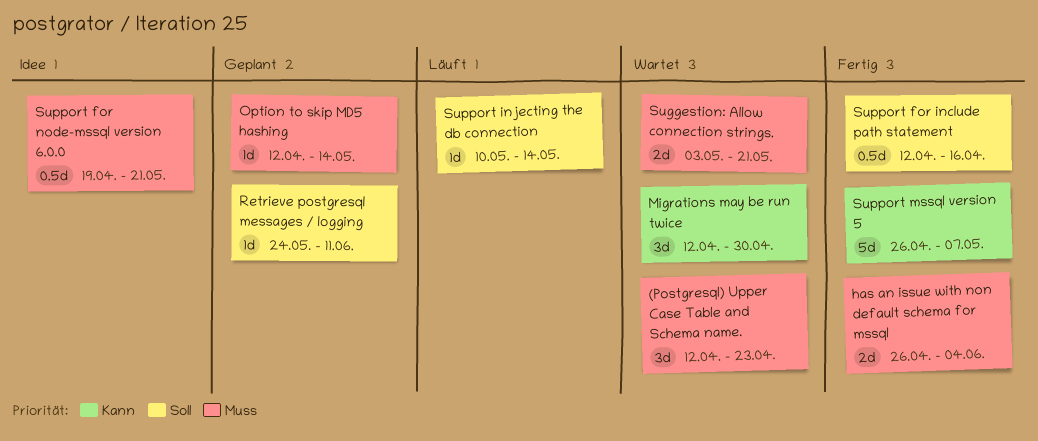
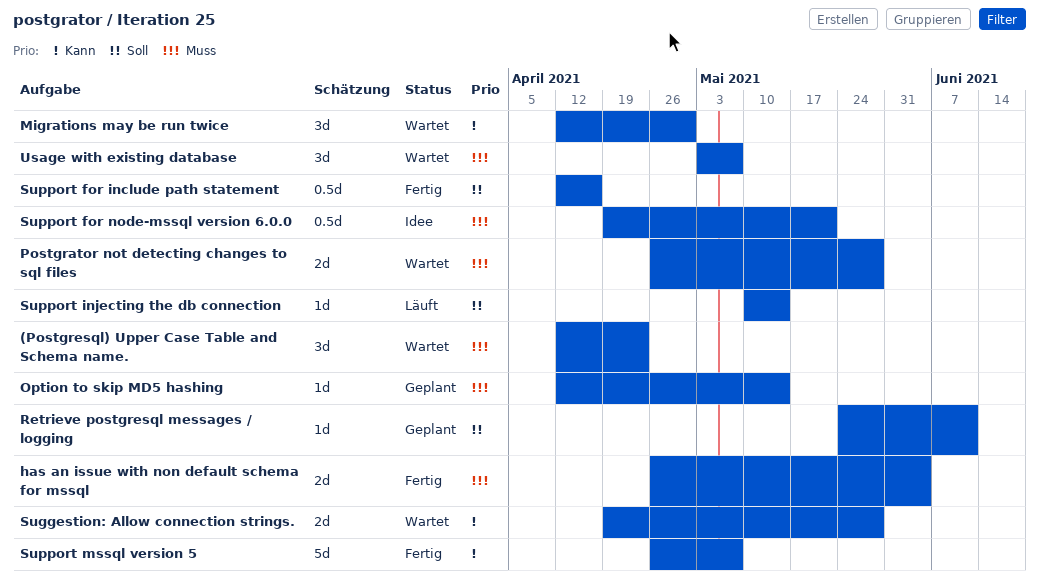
Postgrator not detecting changes to sql files: none -> present
Suggestion: Allow connection strings., priority: Muss -> Kann
Suggestion: Allow connection strings., start: May 3 -> Apr 19
Suggestion: Allow connection strings., due: May 21 -> May 28
Usage with existing database: none -> present

